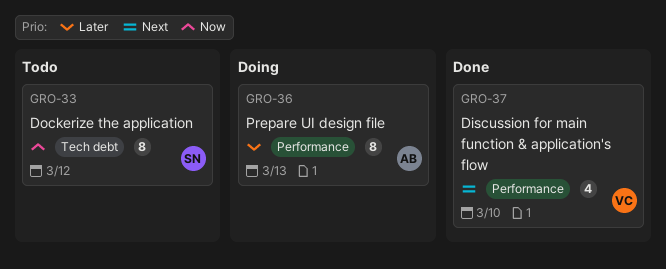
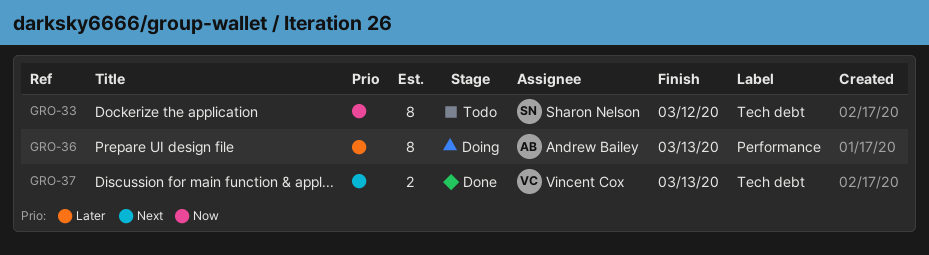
GRO-37, label: Performance -> Tech debt
GRO-37, estimate: 4 -> 2
GRO-37, due: Mar 10 -> Mar 13

